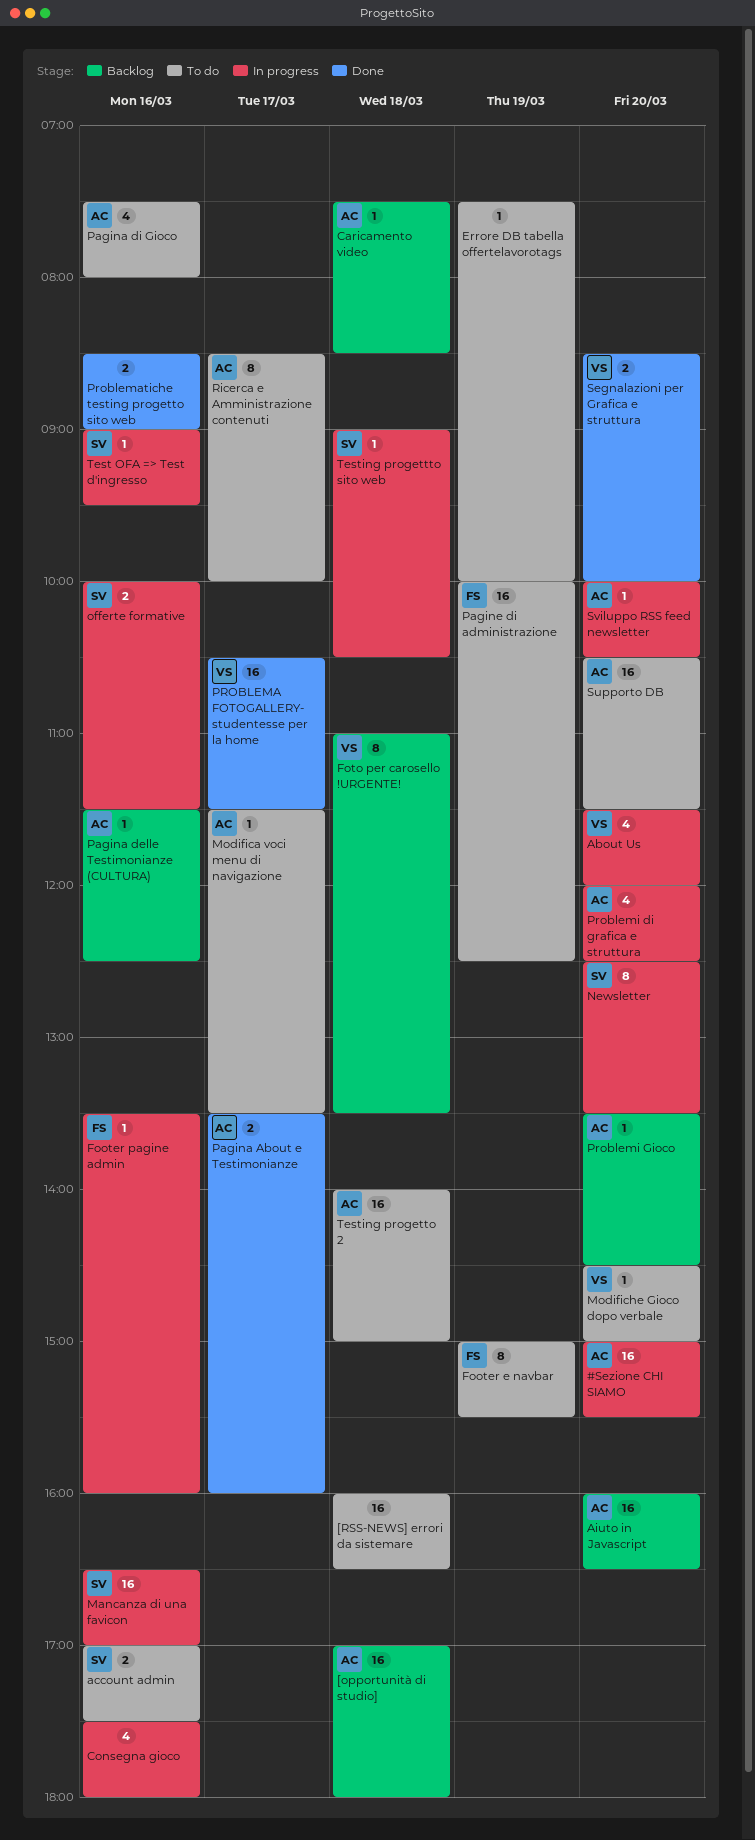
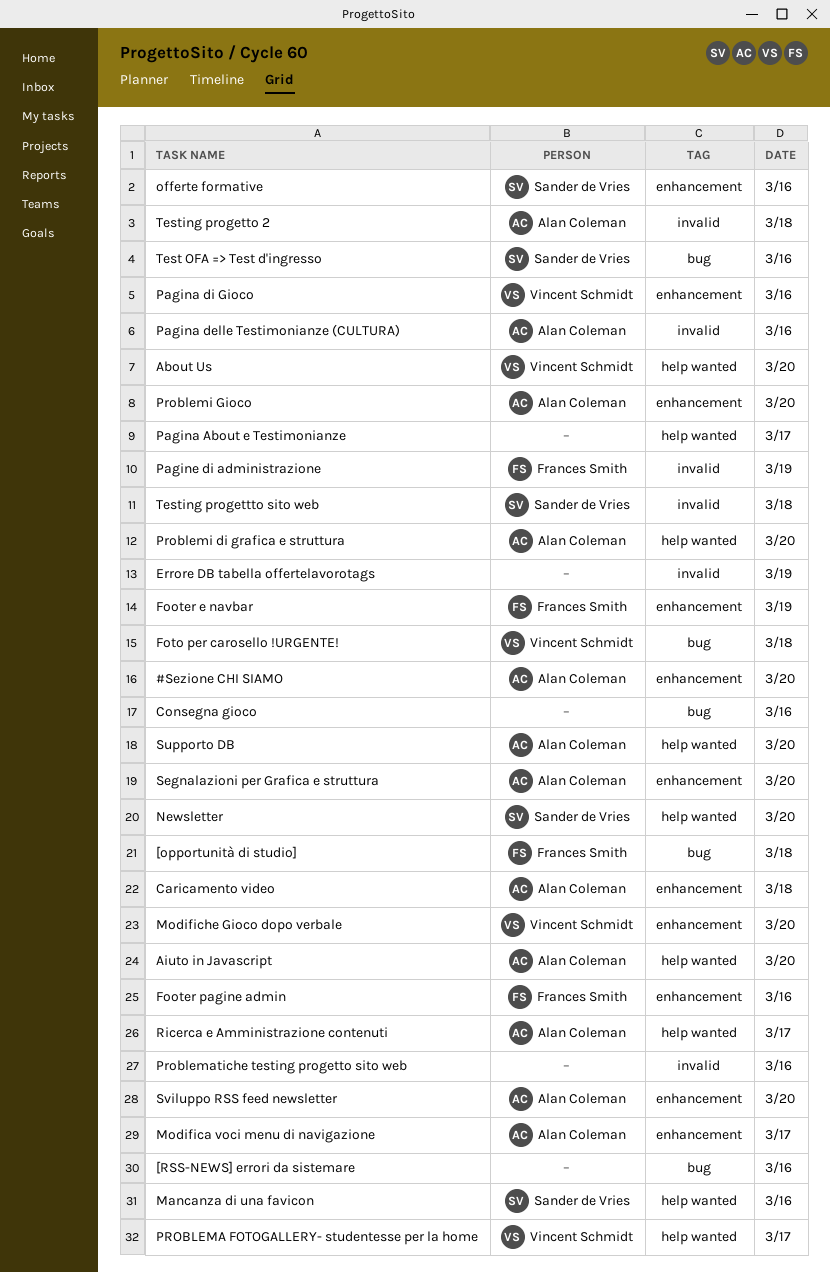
[opportunità di studio], owner: Alan Coleman -> Frances Smith
[RSS-NEWS] errori da sistemare, day: Mar 18 -> Mar 16
account admin: present -> none
Pagina About e Testimonianze, owner: Alan Coleman -> none
Pagina di Gioco, owner: Alan Coleman -> Vincent Schmidt
Segnalazioni per Grafica e struttura, owner: Vincent Schmidt -> Alan Coleman

